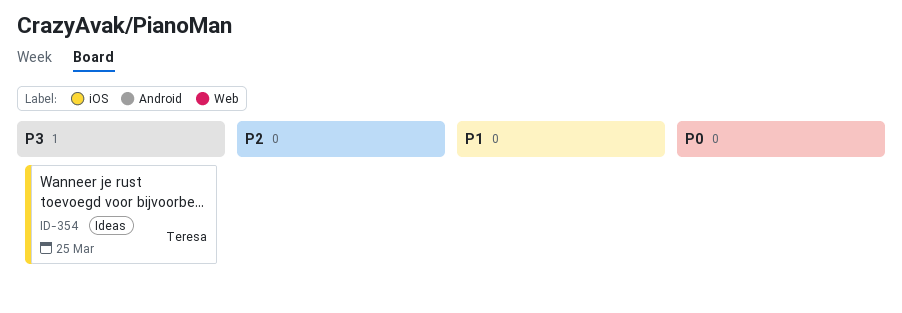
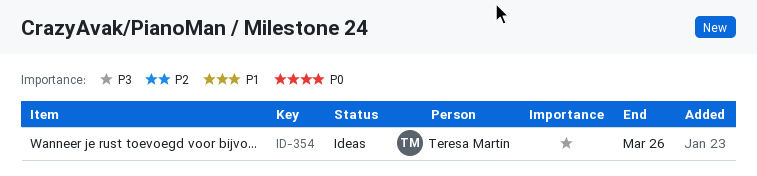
ID-354, due: Mar 25 -> Mar 26

